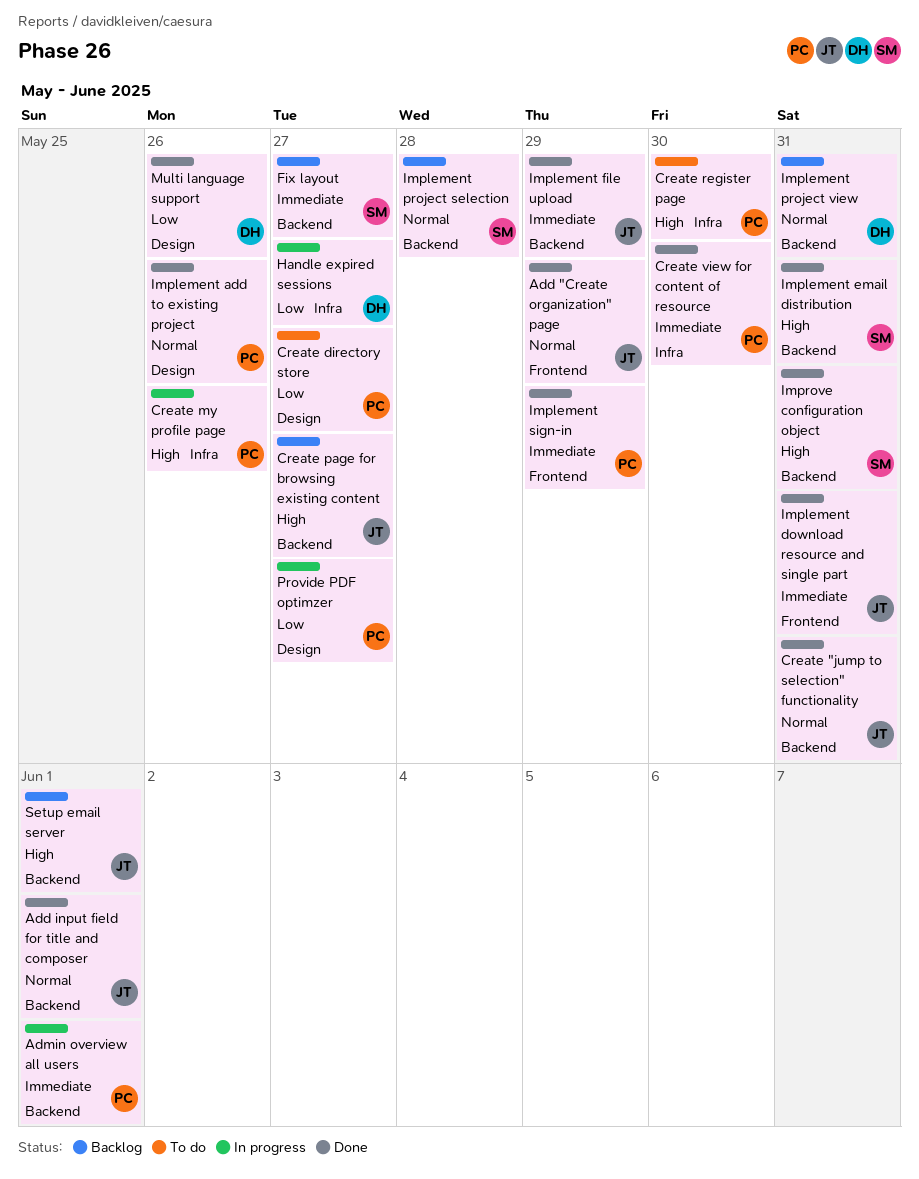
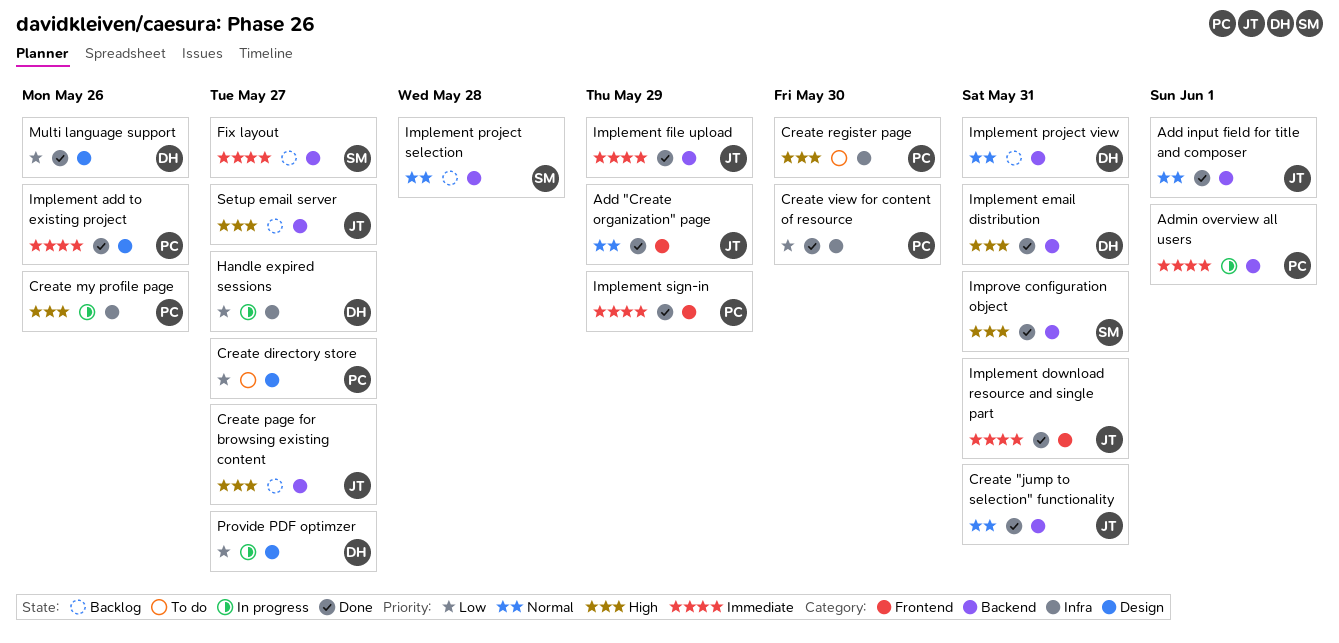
Create view for content of resource, priority: Immediate -> Low
Implement add to existing project, priority: Normal -> Immediate
Implement email distribution, owner: SM -> DH
Provide PDF optimzer, owner: PC -> DH
Setup email server, due: Jun 1 -> May 27

